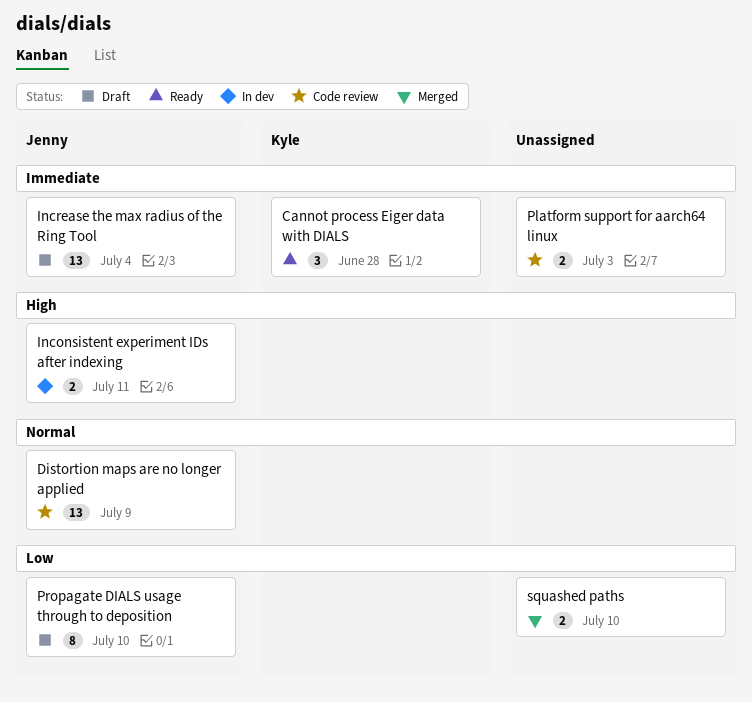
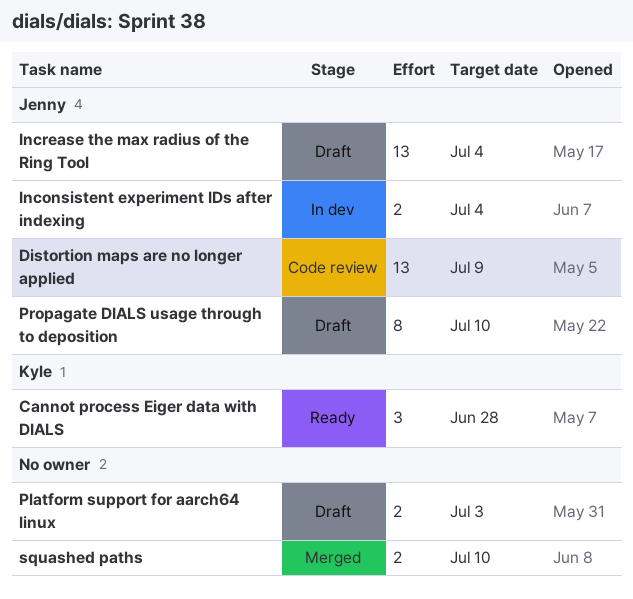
Inconsistent experiment IDs after indexing, due: Jul 11 -> Jul 4
Platform support for aarch64 linux, status: Code review -> Draft

